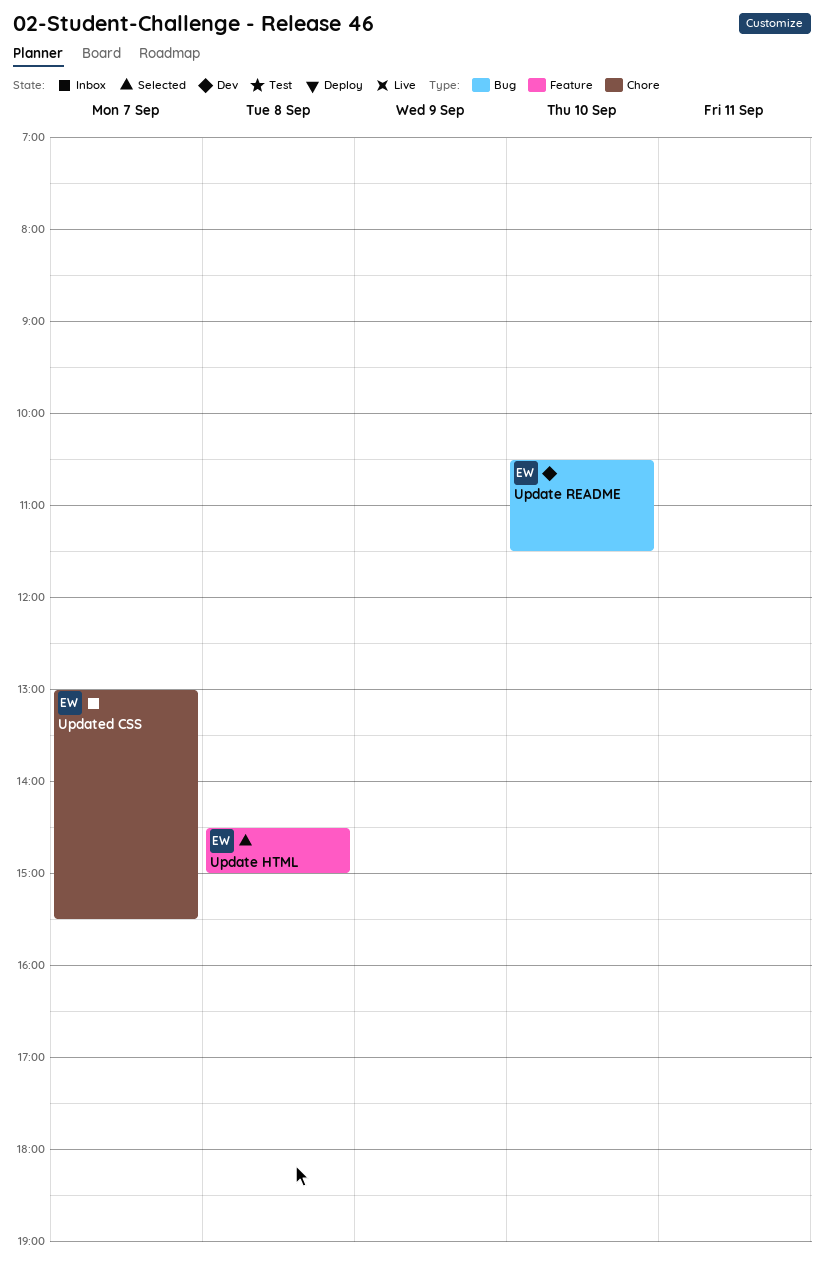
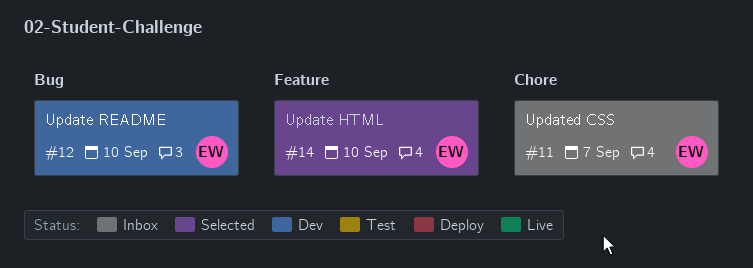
Update HTML, day: Sep 8 -> Sep 10

